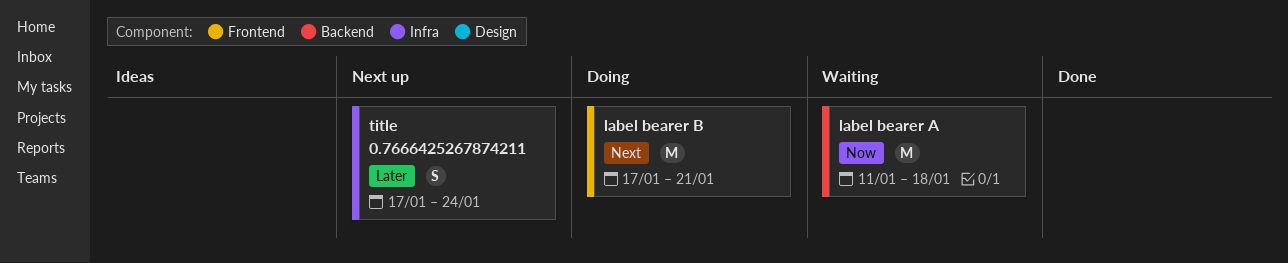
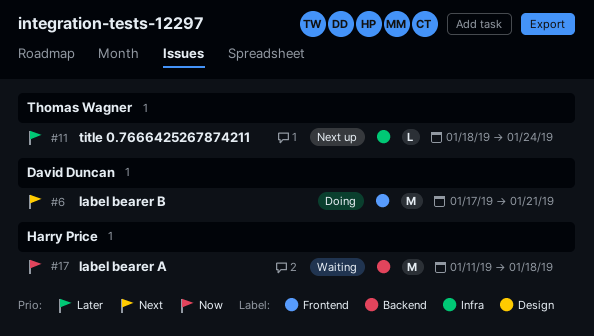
title 0.7666425267874211, estimate: S -> L
title 0.7666425267874211, start: Jan 17 -> Jan 18

